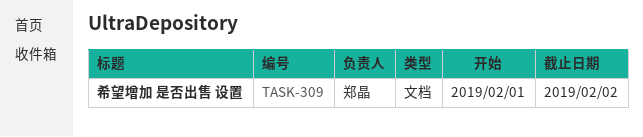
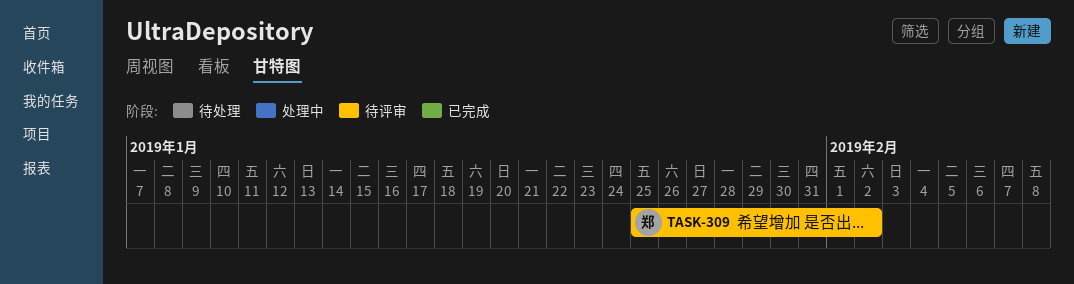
TASK-309, start: Feb 1 -> Jan 25

